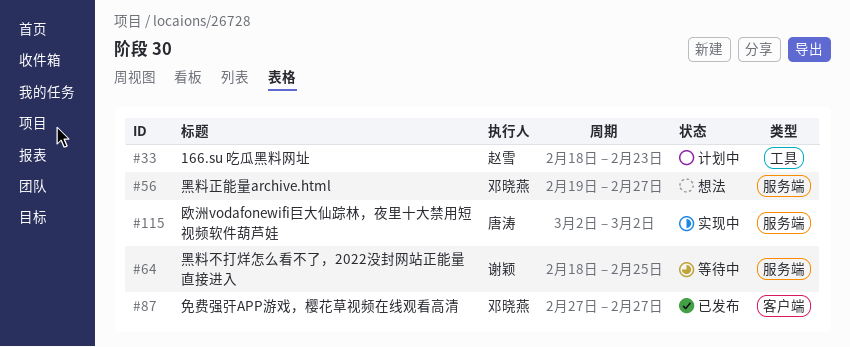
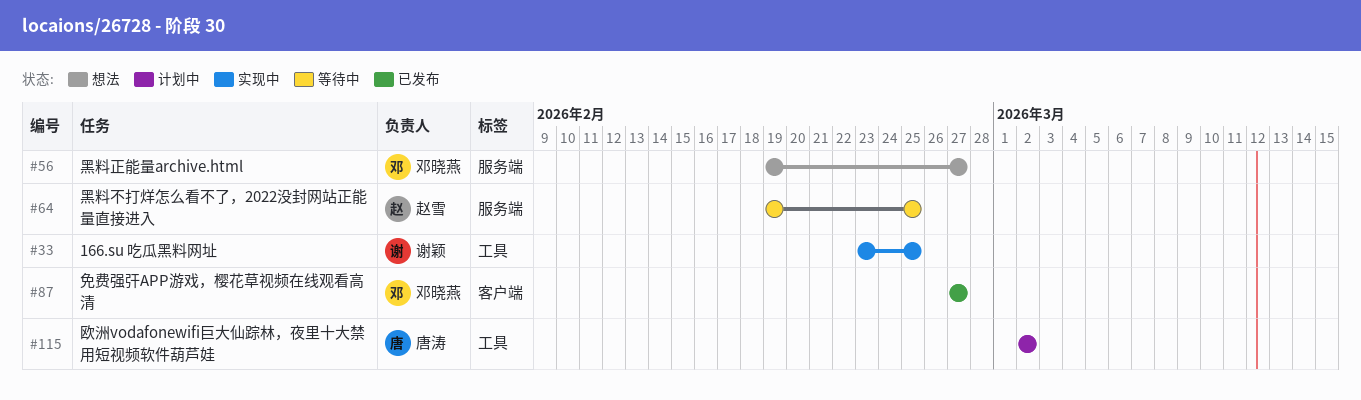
#33, status: 计划中 -> 实现中
#33, owner: 赵雪 -> 谢颖
#33, start: Feb 18 -> Feb 23
#33, due: Feb 23 -> Feb 25
#64, owner: 谢颖 -> 赵雪
#64, start: Feb 18 -> Feb 19
#115, status: 实现中 -> 计划中
#115, label: 服务端 -> 工具

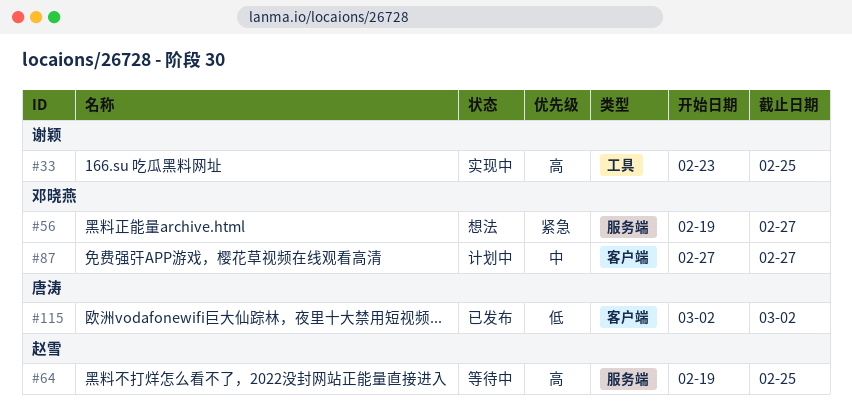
#87, status: 已发布 -> 计划中
#115, status: 计划中 -> 已发布
#115, label: 工具 -> 客户端

